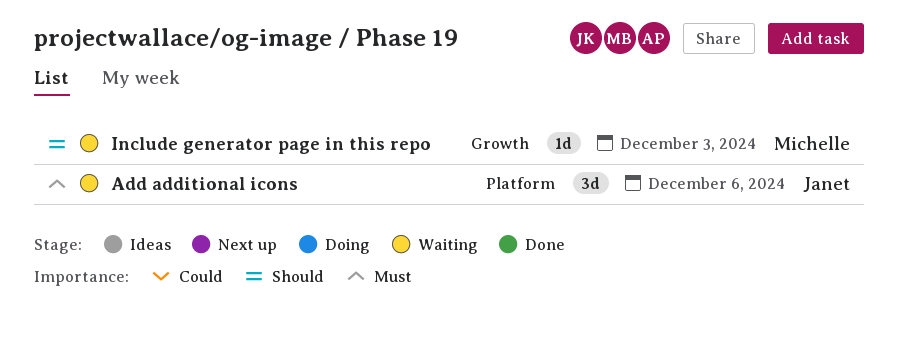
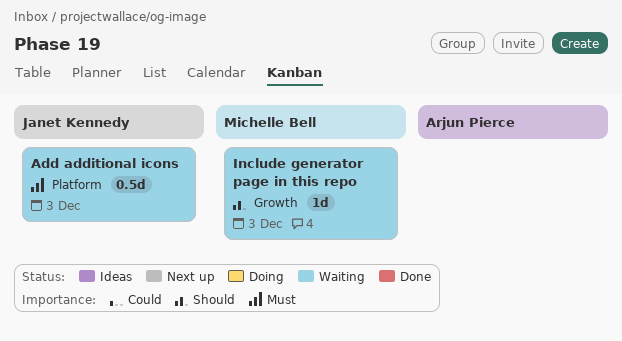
Add additional icons, estimate: 3d -> 0.5d
Add additional icons, due: Dec 6 -> Dec 3

